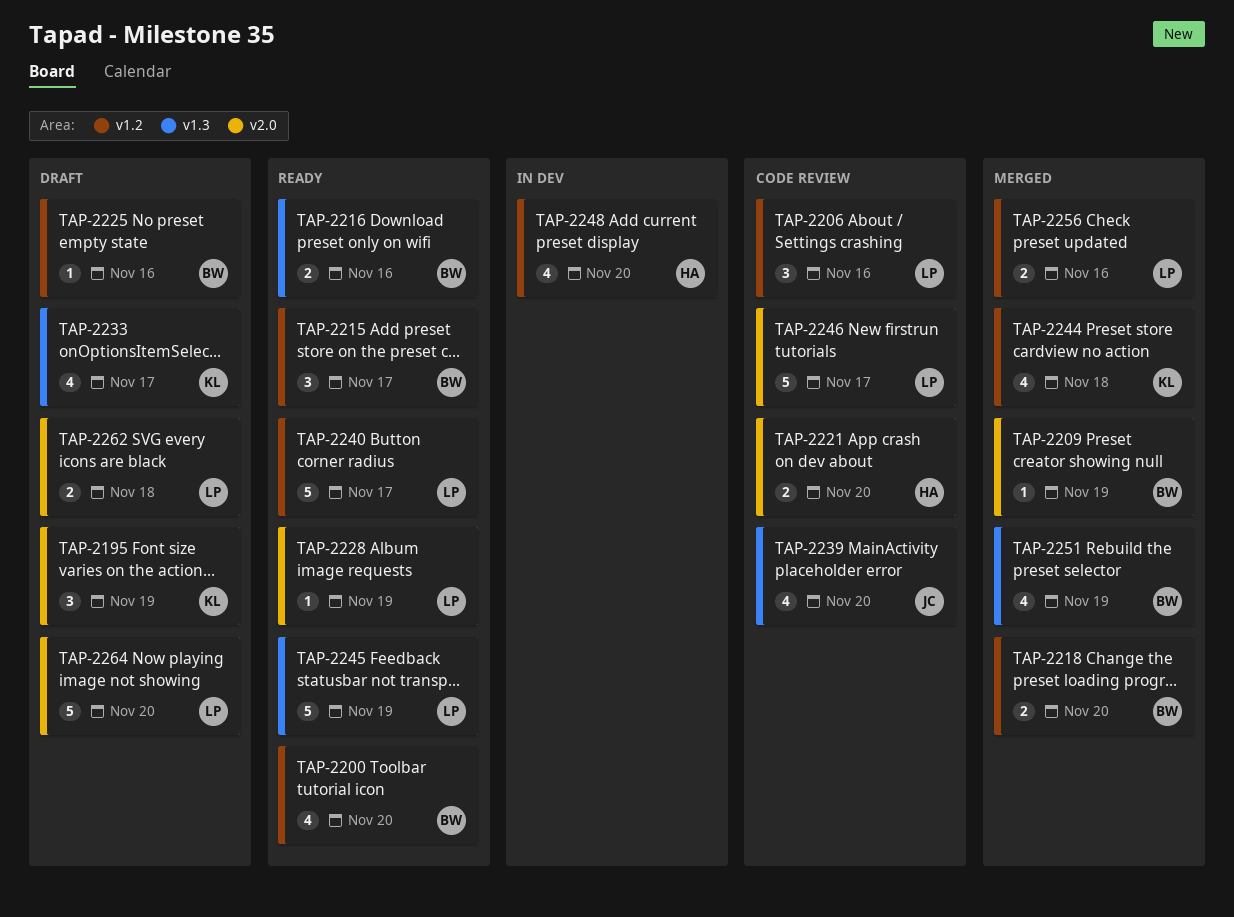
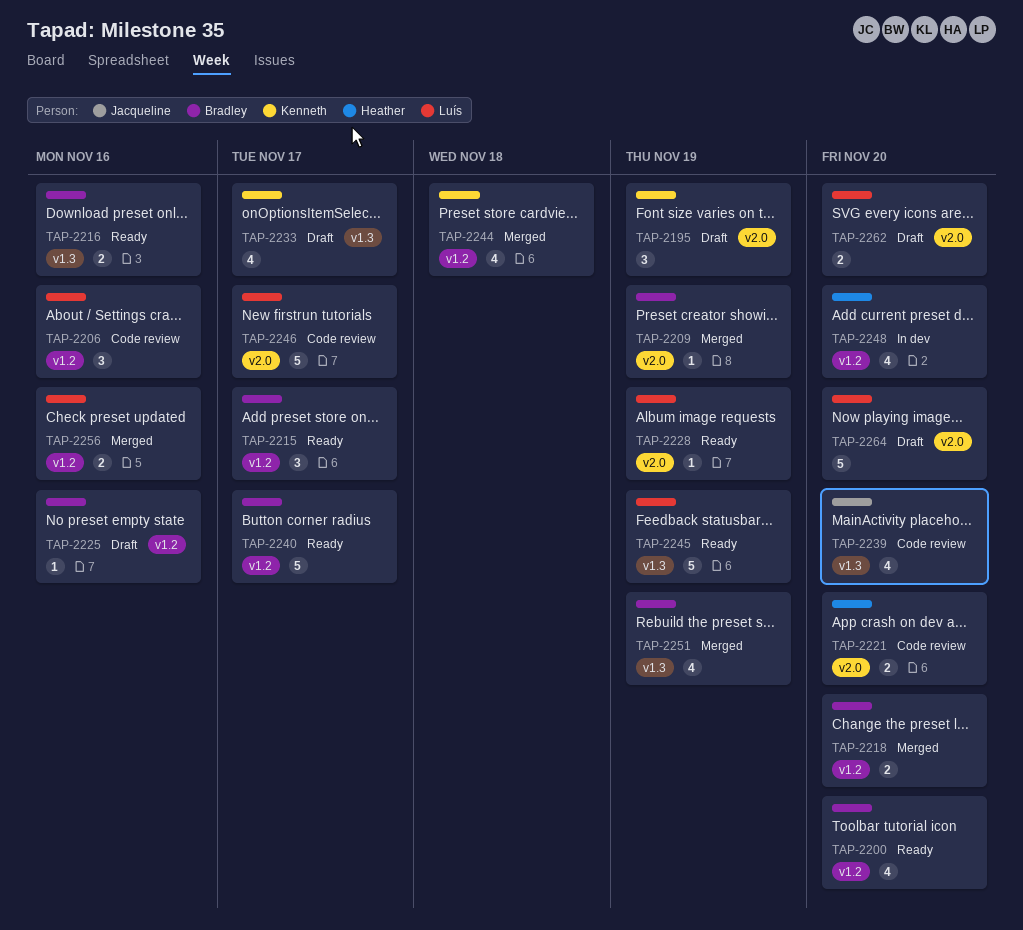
TAP-2240, owner: Luís -> Bradley
TAP-2262, due: Nov 18 -> Nov 20

